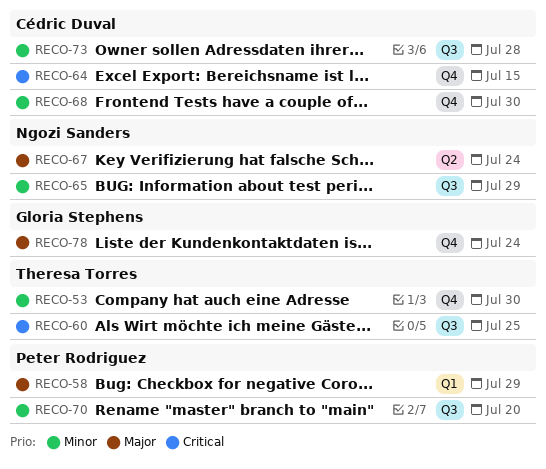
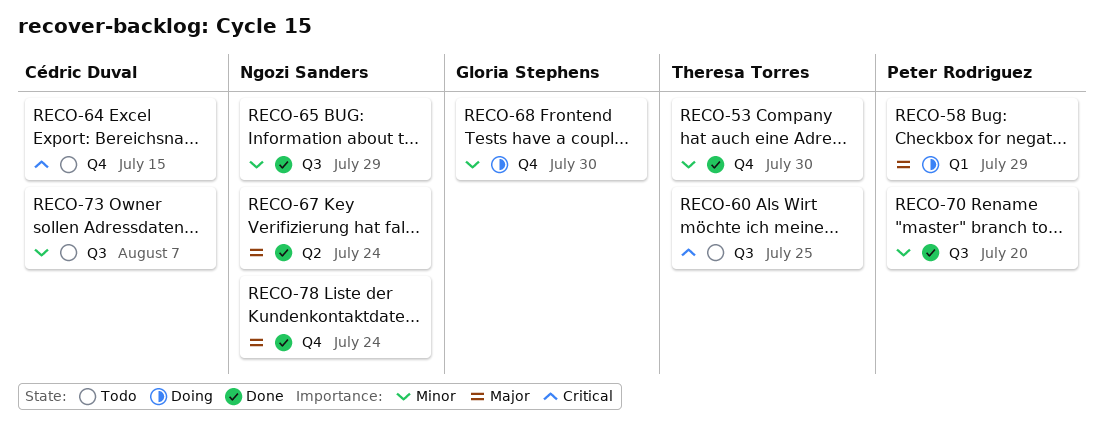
RECO-68, owner: Cédric Duval -> Gloria Stephens
RECO-73, due: Jul 28 -> Aug 7
RECO-78, owner: Gloria Stephens -> Ngozi Sanders

